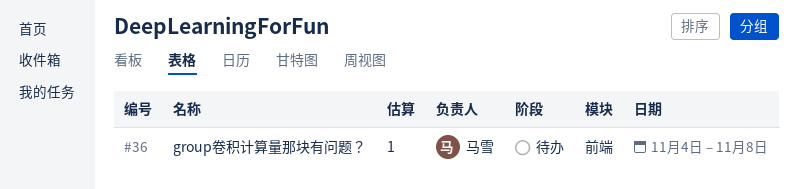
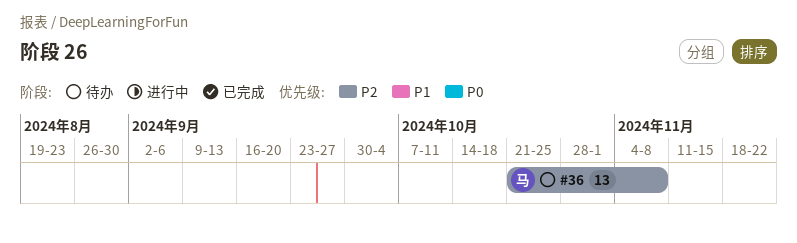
#36, estimate: 1 -> 13
#36, start: Nov 4 -> Oct 21

